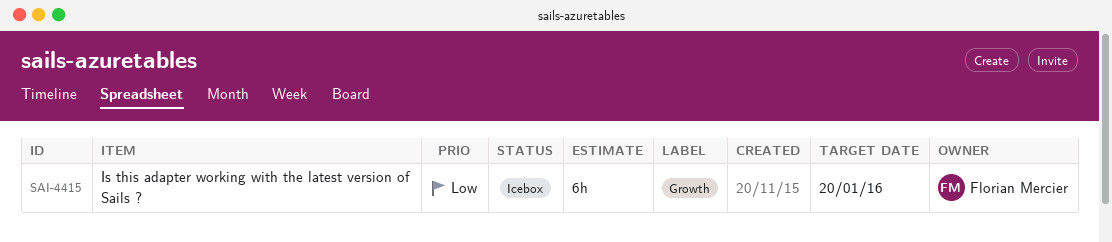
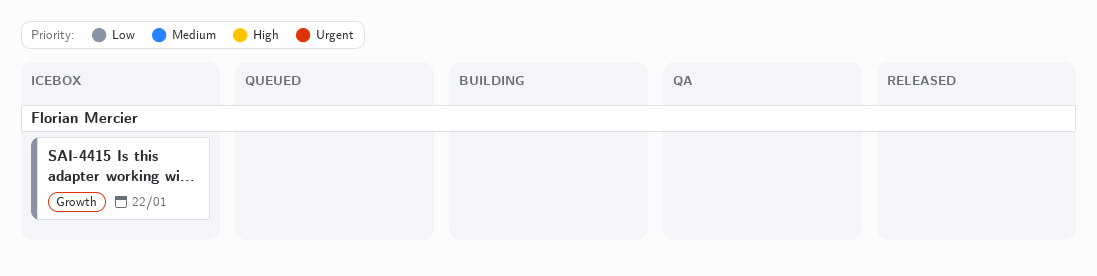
SAI-4415, due: Jan 20 -> Jan 22

